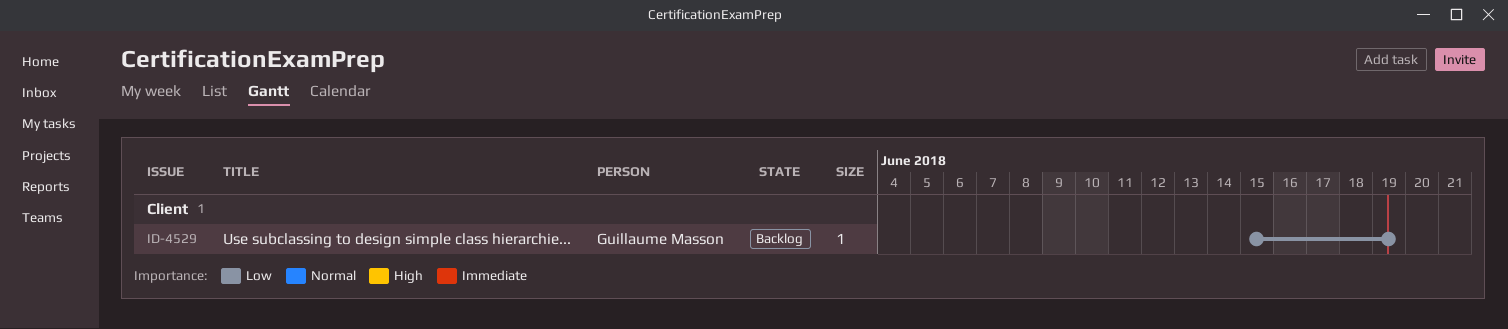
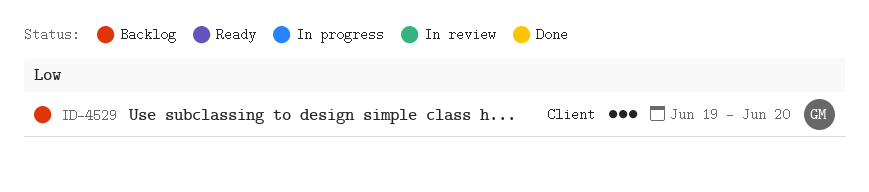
ID-4529, estimate: 1 -> 3
ID-4529, start: Jun 15 -> Jun 19
ID-4529, due: Jun 19 -> Jun 20

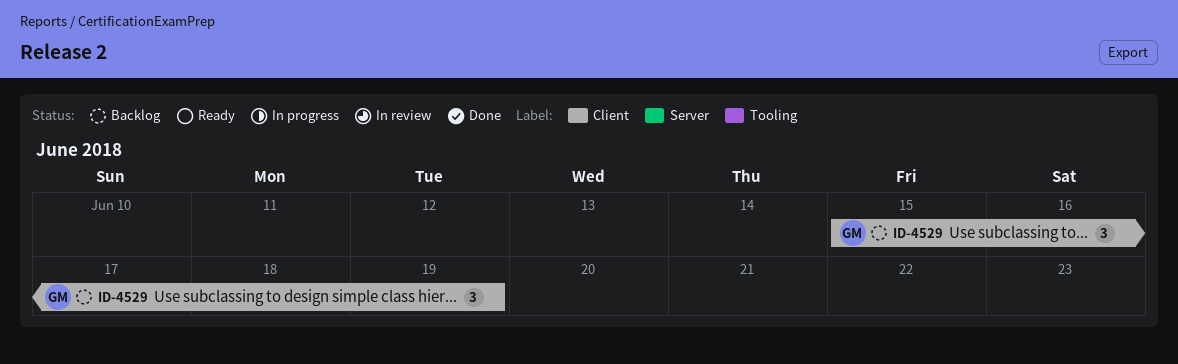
ID-4529, start: Jun 19 -> Jun 15
ID-4529, due: Jun 20 -> Jun 19

